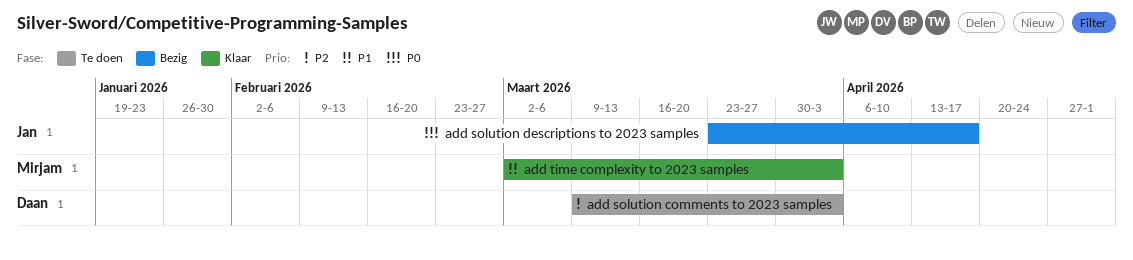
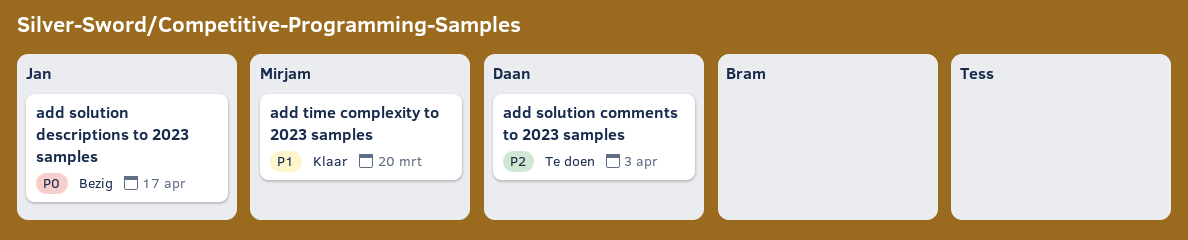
add time complexity to 2023 samples, due: Apr 3 -> Mar 20

